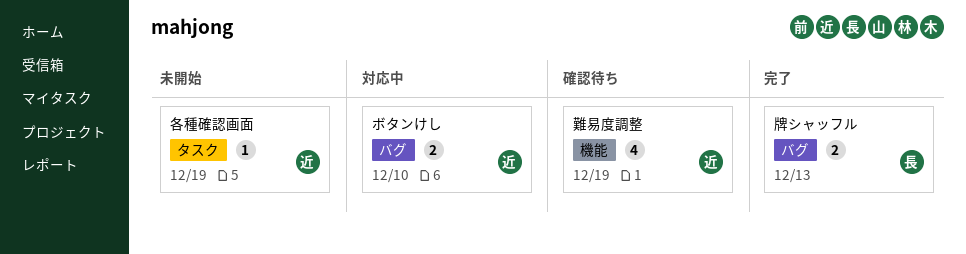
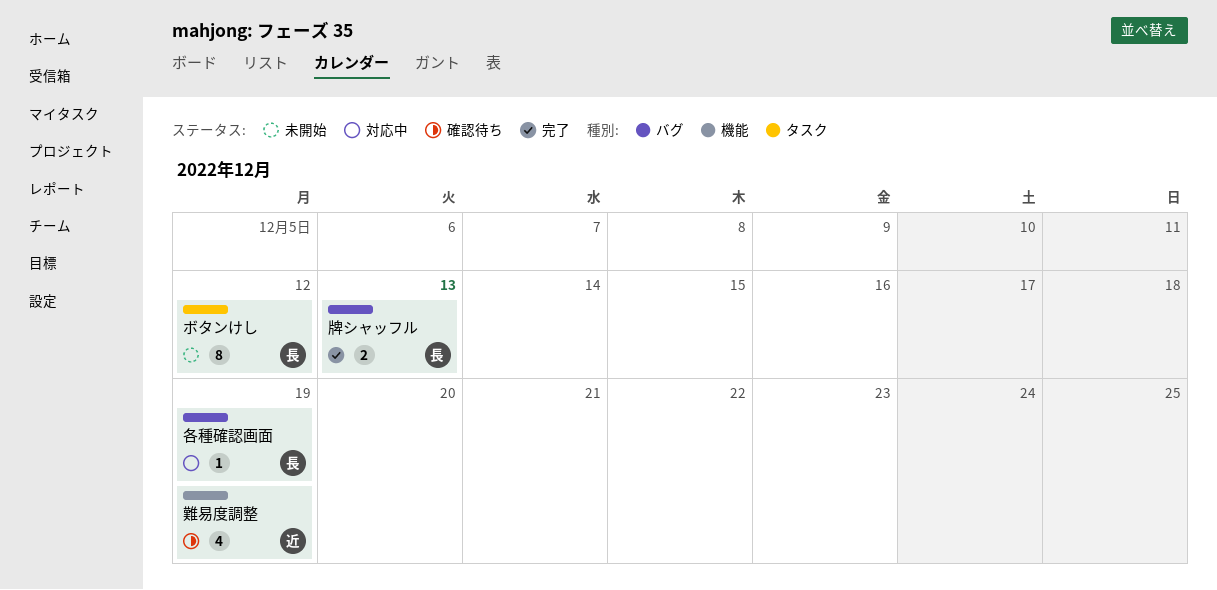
ボタンけし, status: 対応中 -> 未開始
ボタンけし, owner: 近 -> 長
ボタンけし, label: バグ -> タスク
ボタンけし, estimate: 2 -> 8
ボタンけし, due: Dec 10 -> Dec 12
各種確認画面, status: 未開始 -> 対応中
各種確認画面, owner: 近 -> 長
各種確認画面, label: タスク -> バグ

